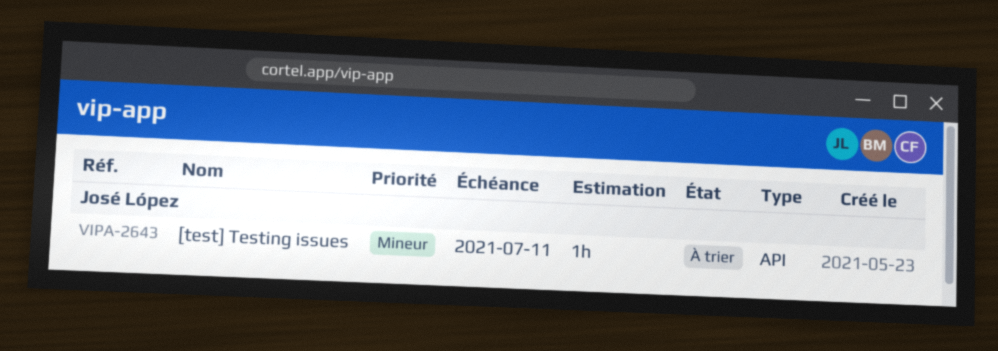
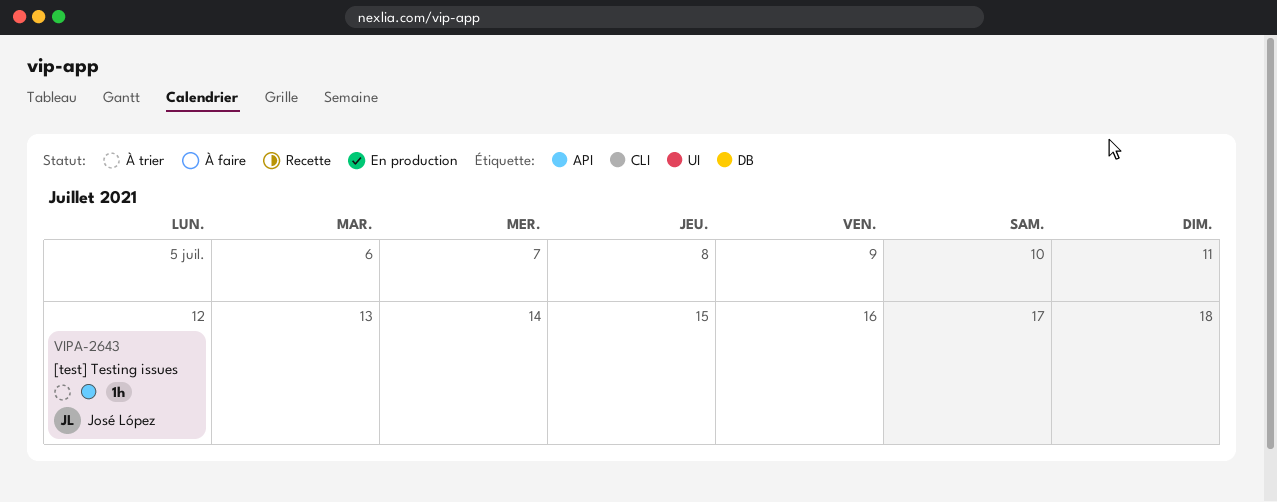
VIPA-2643, due: Jul 11 -> Jul 12

